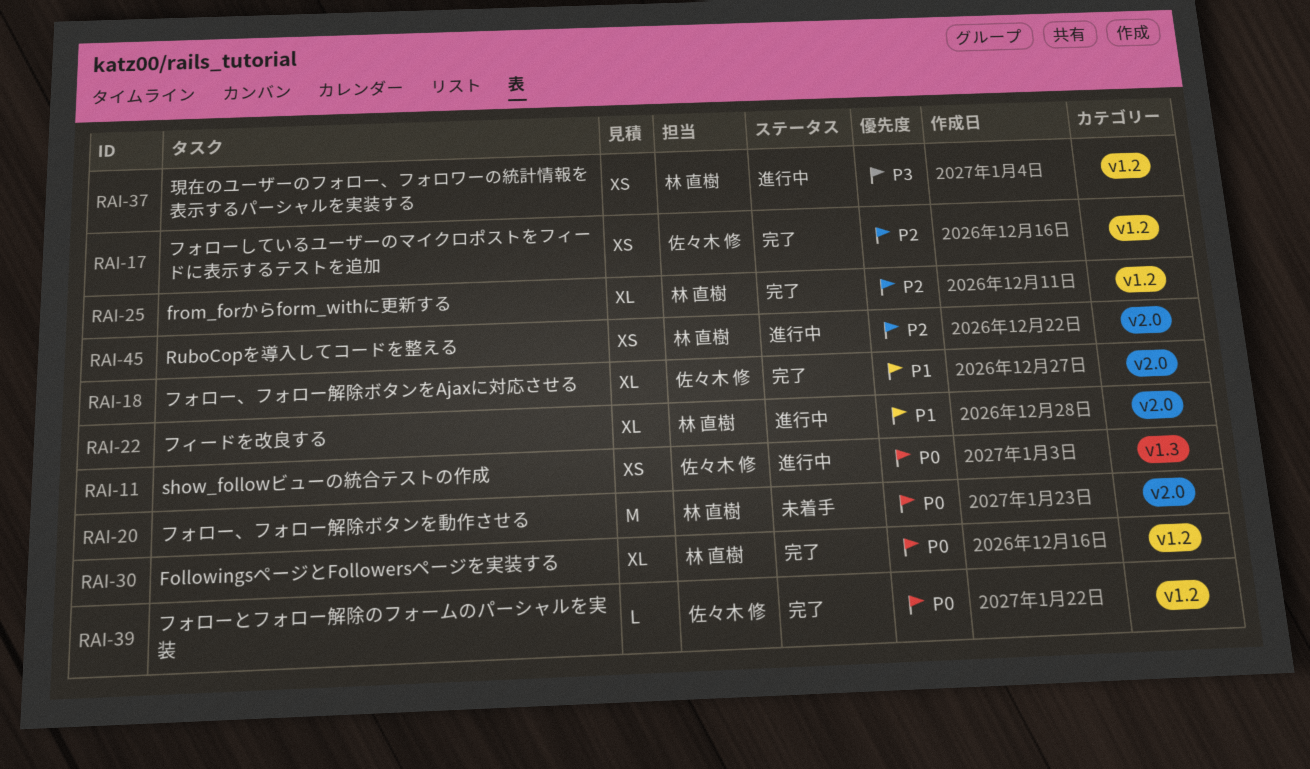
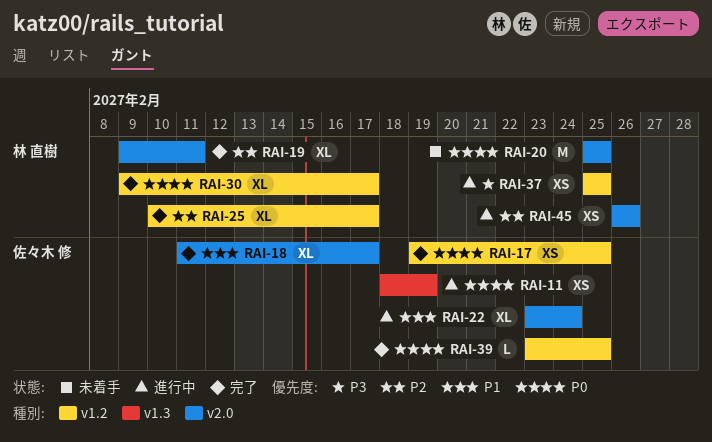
RAI-17, priority: P2 -> P0
RAI-19: none -> present
RAI-22, owner: 林 直樹 -> 佐々木 修

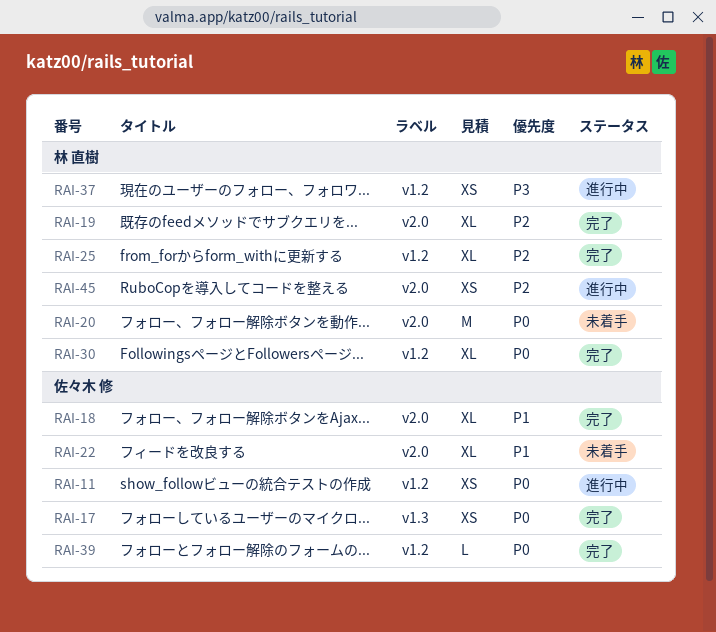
RAI-11, label: v1.3 -> v1.2
RAI-17, label: v1.2 -> v1.3
RAI-22, status: 進行中 -> 未着手

